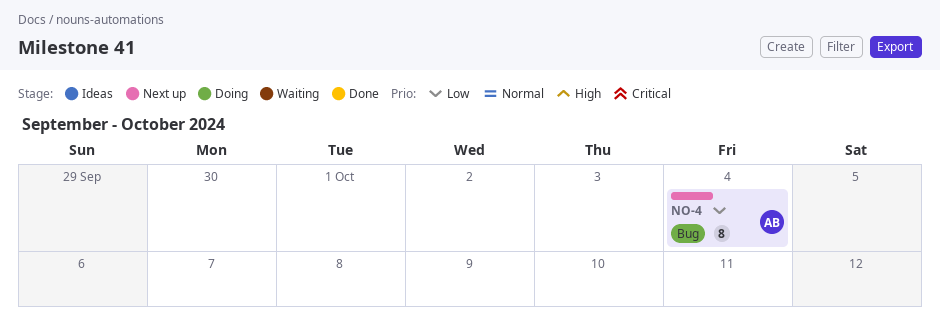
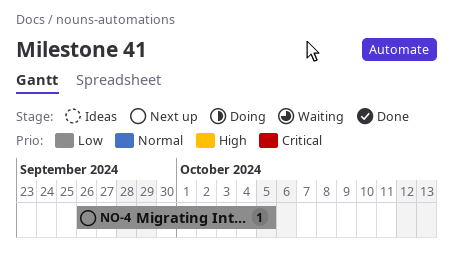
NO-4, estimate: 8 -> 1
NO-4, due: Oct 4 -> Oct 5

